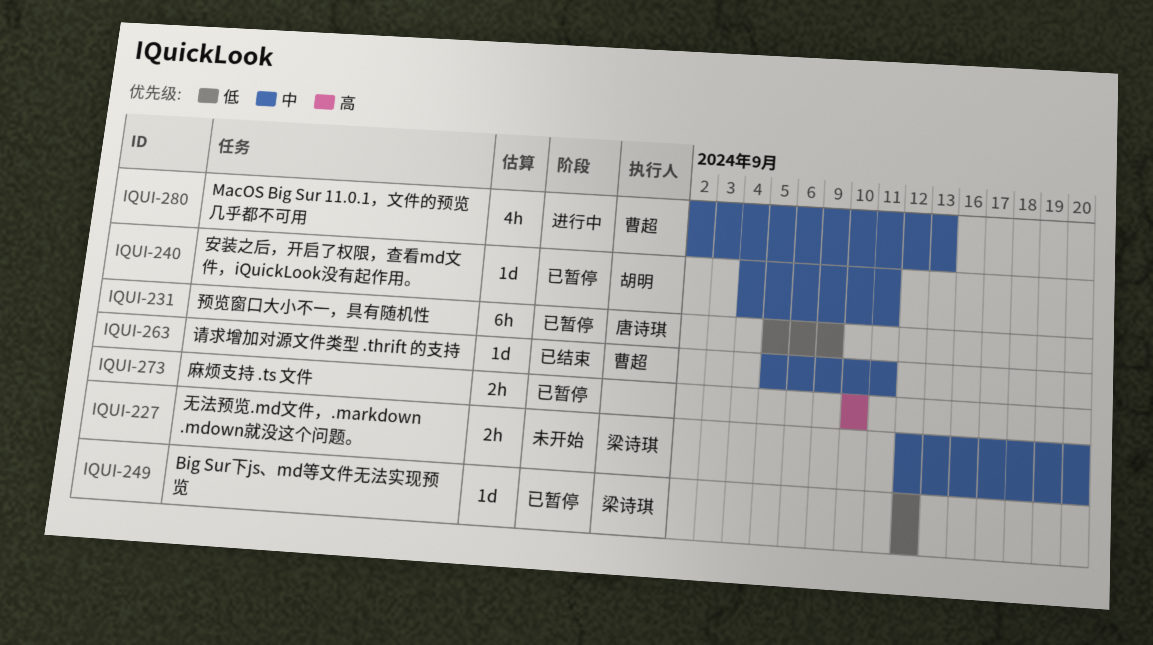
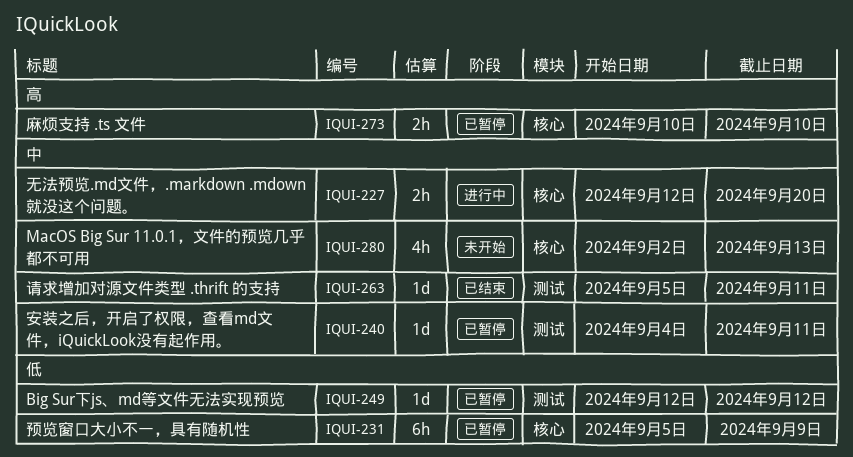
IQUI-227, status: 未开始 -> 进行中
IQUI-280, status: 进行中 -> 未开始

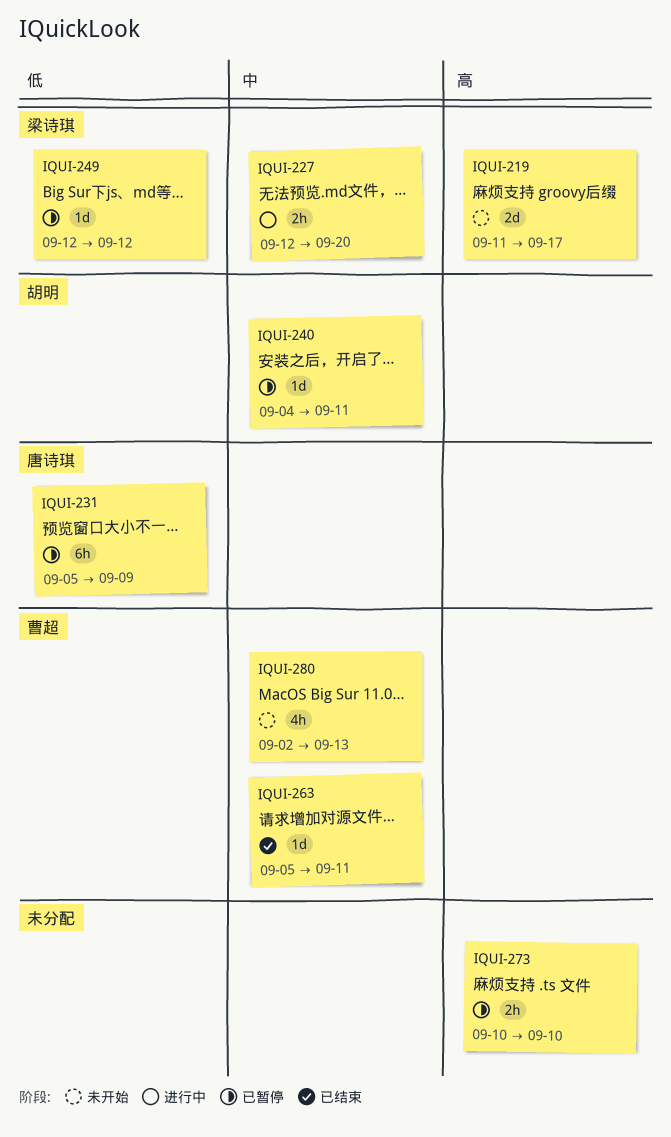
IQUI-219: none -> present

